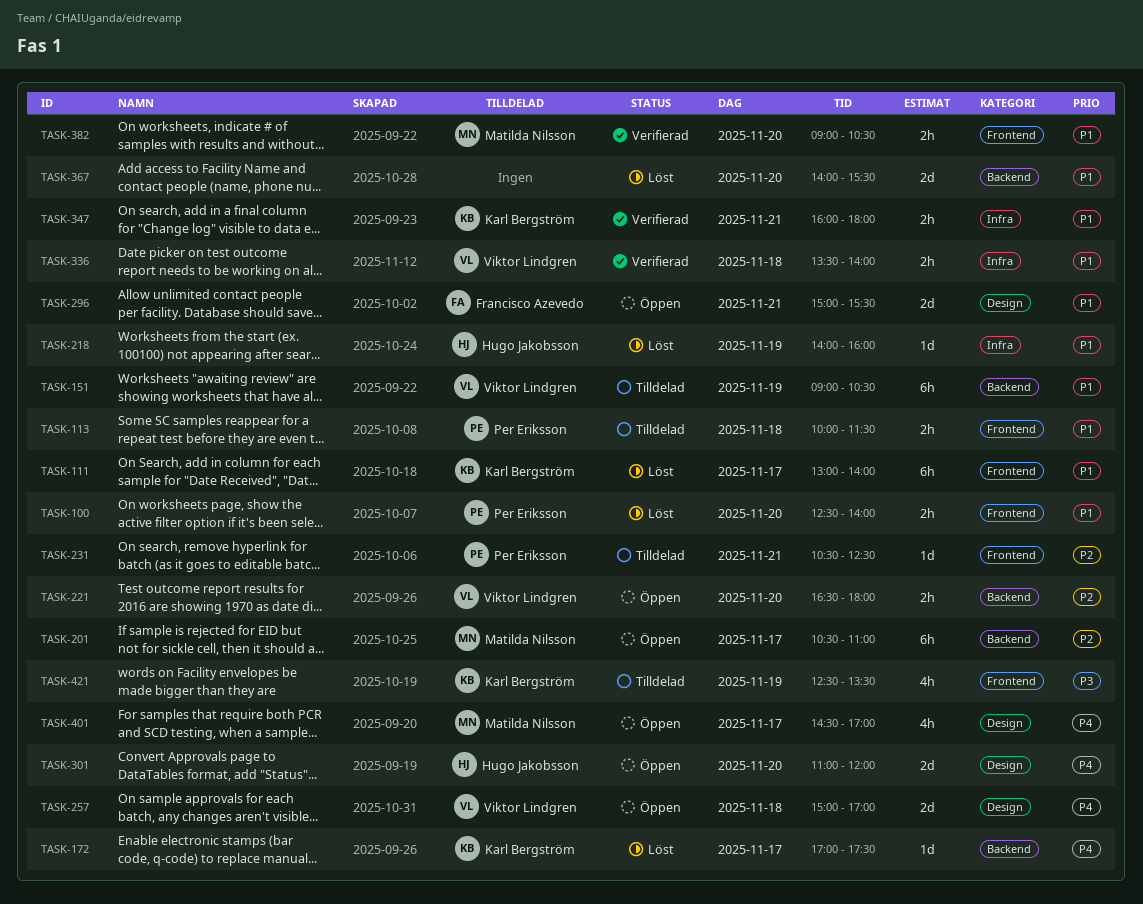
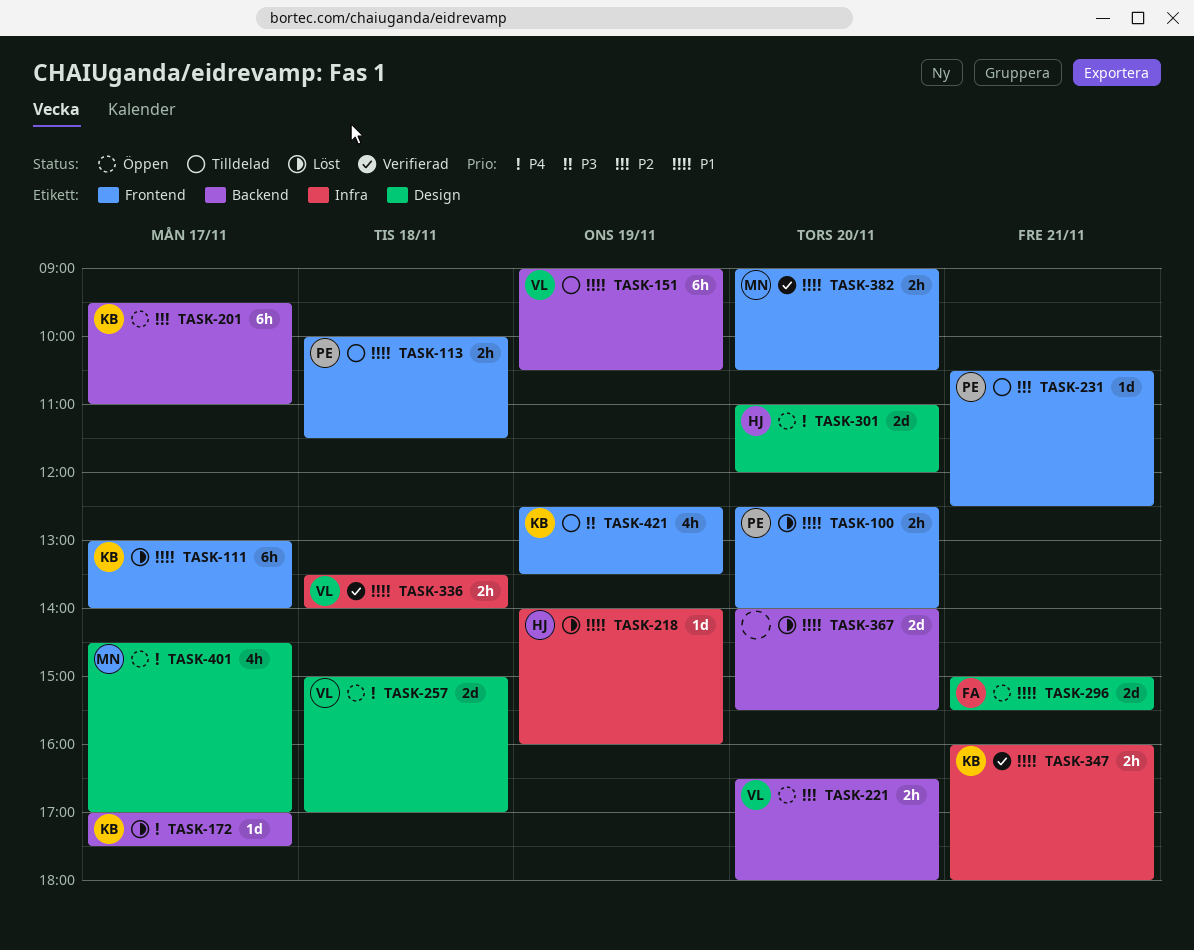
TASK-201, owner: Matilda Nilsson -> Karl Bergström
TASK-201, begins: 10:30 -> 09:30

